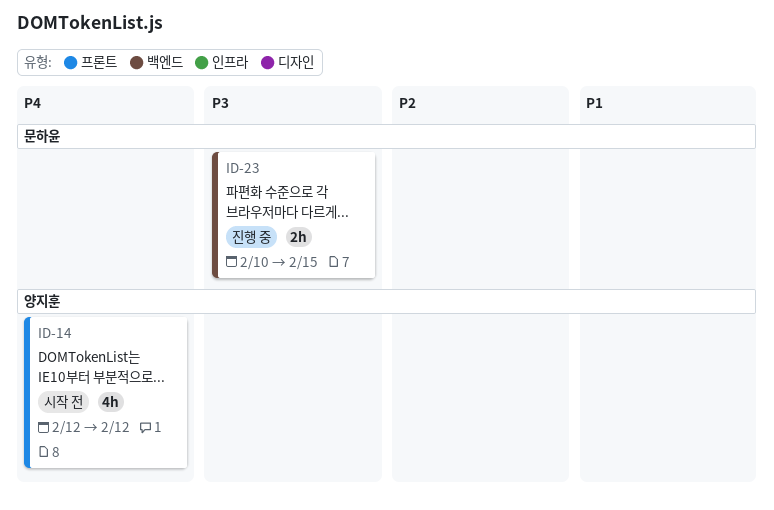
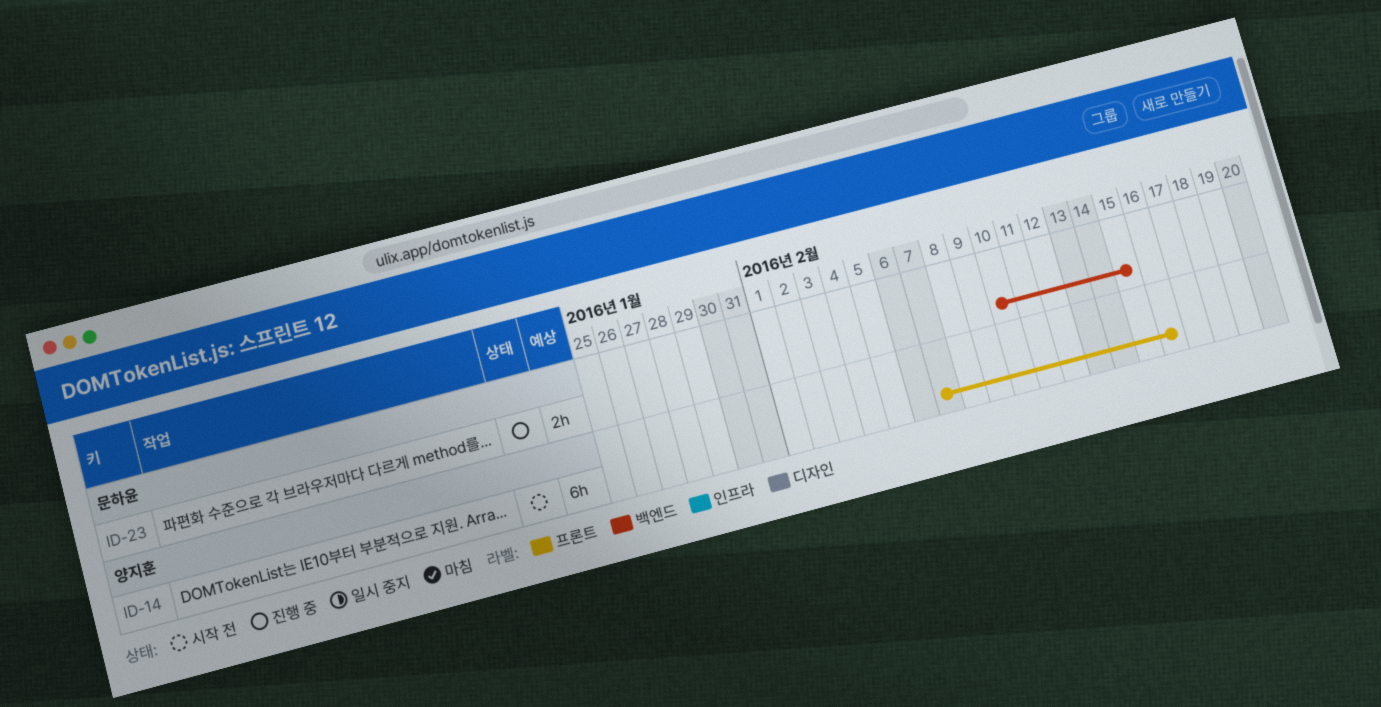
ID-14, estimate: 4h -> 6h
ID-14, start: Feb 12 -> Feb 7
ID-14, due: Feb 12 -> Feb 16

